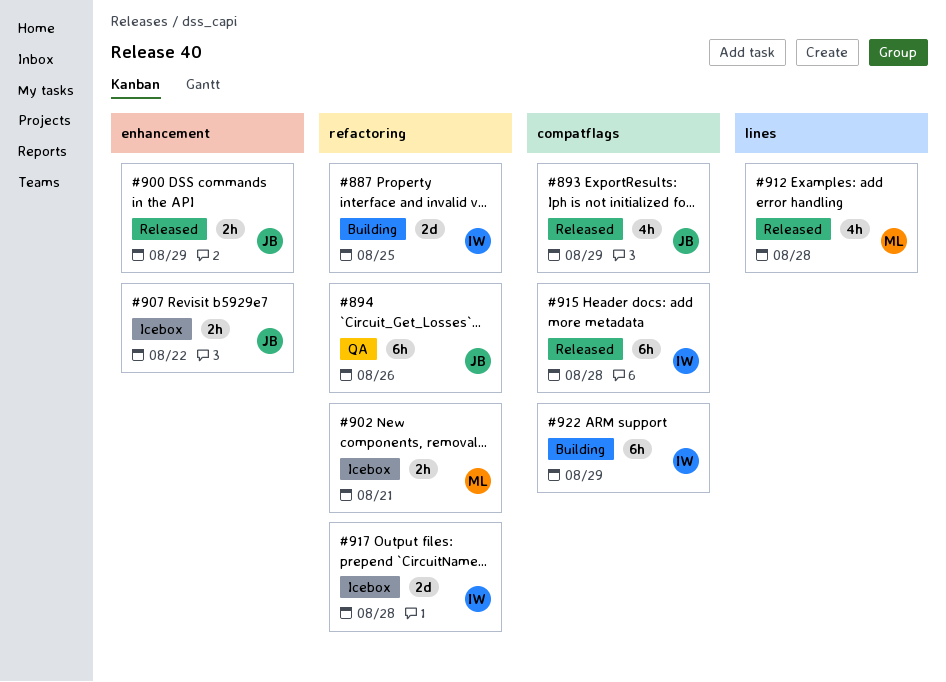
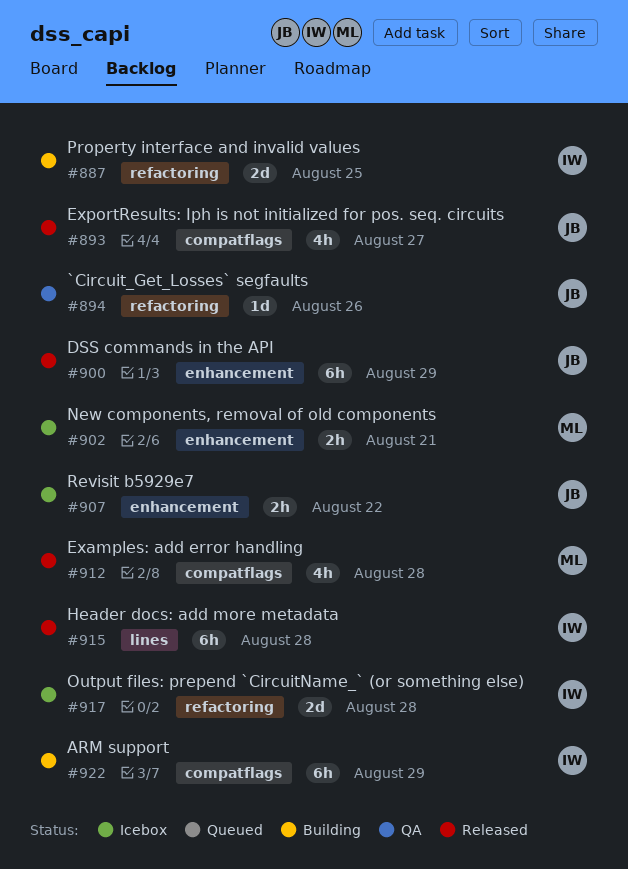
#893, due: Aug 29 -> Aug 27
#894, estimate: 6h -> 1d
#900, estimate: 2h -> 6h
#902, label: refactoring -> enhancement
#912, label: lines -> compatflags
#915, label: compatflags -> lines

